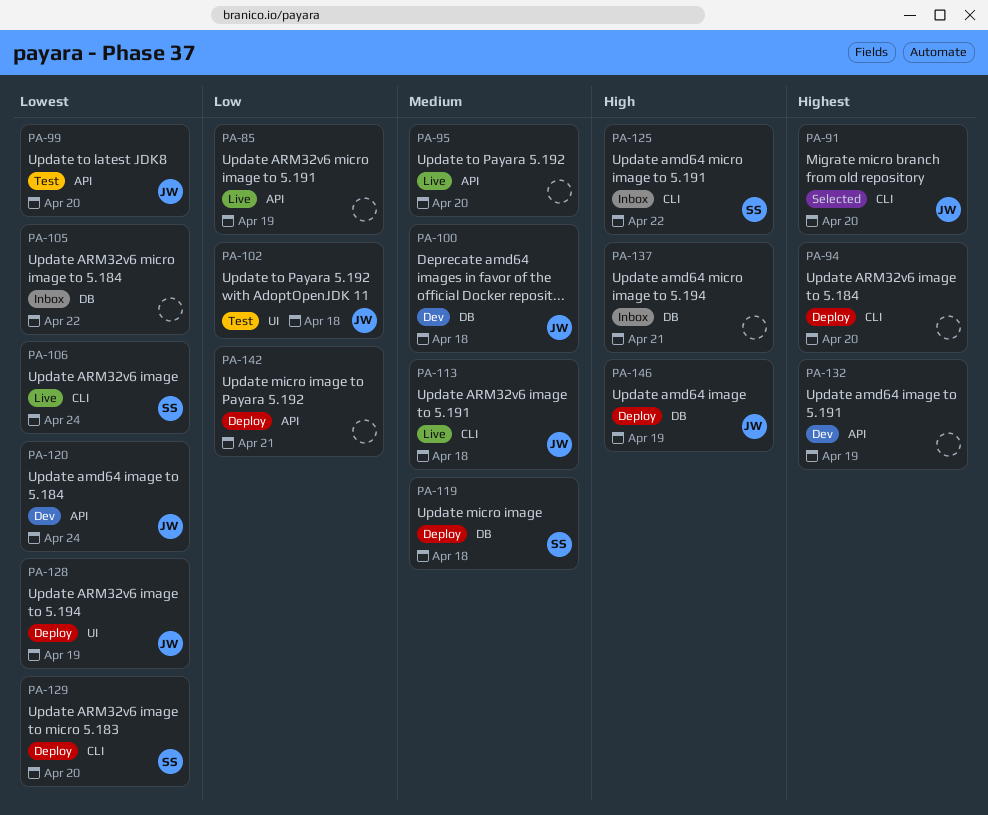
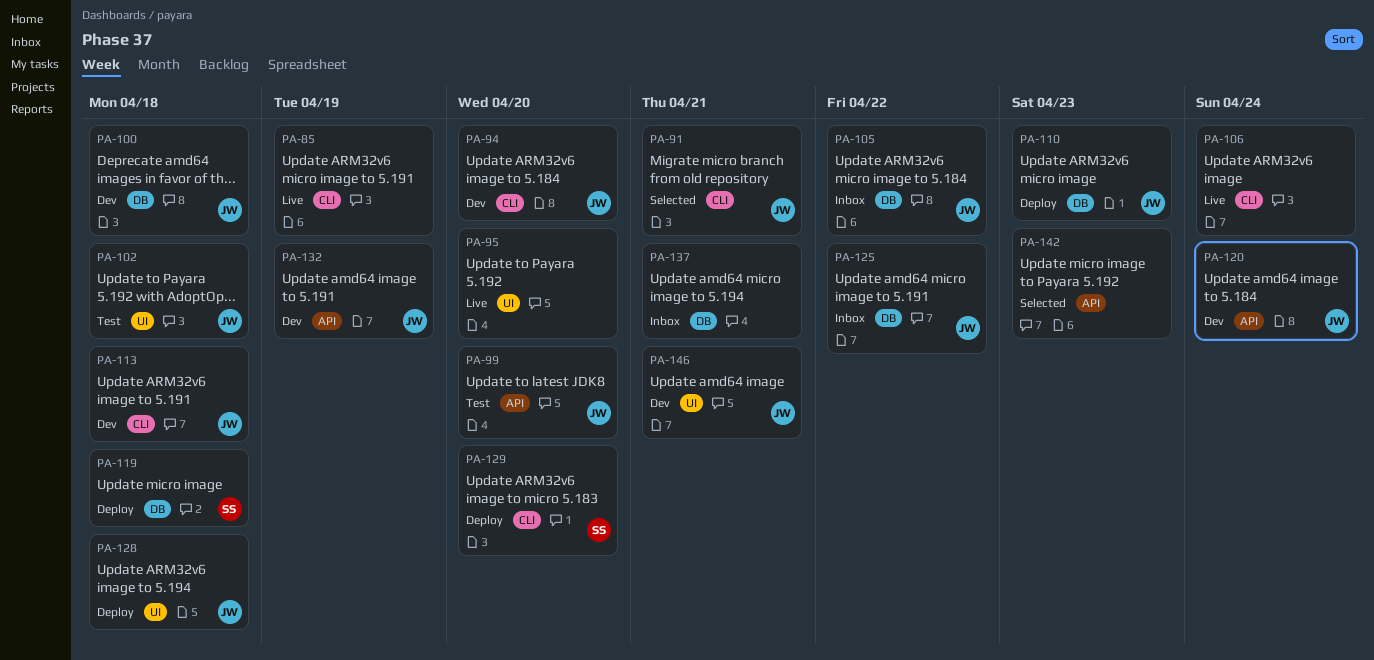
PA-85, label: API -> CLI
PA-91, due: Apr 20 -> Apr 21
PA-94, status: Deploy -> Dev
PA-94, owner: none -> JW
PA-95, label: API -> UI
PA-105, owner: none -> JW
PA-106, owner: SS -> none
PA-110: none -> present
PA-113, status: Live -> Dev
PA-125, owner: SS -> JW
PA-125, label: CLI -> DB
PA-128, due: Apr 19 -> Apr 18
PA-132, owner: none -> JW
PA-142, status: Deploy -> Selected
PA-142, due: Apr 21 -> Apr 23
PA-146, status: Deploy -> Dev
PA-146, label: DB -> UI
PA-146, due: Apr 19 -> Apr 21

